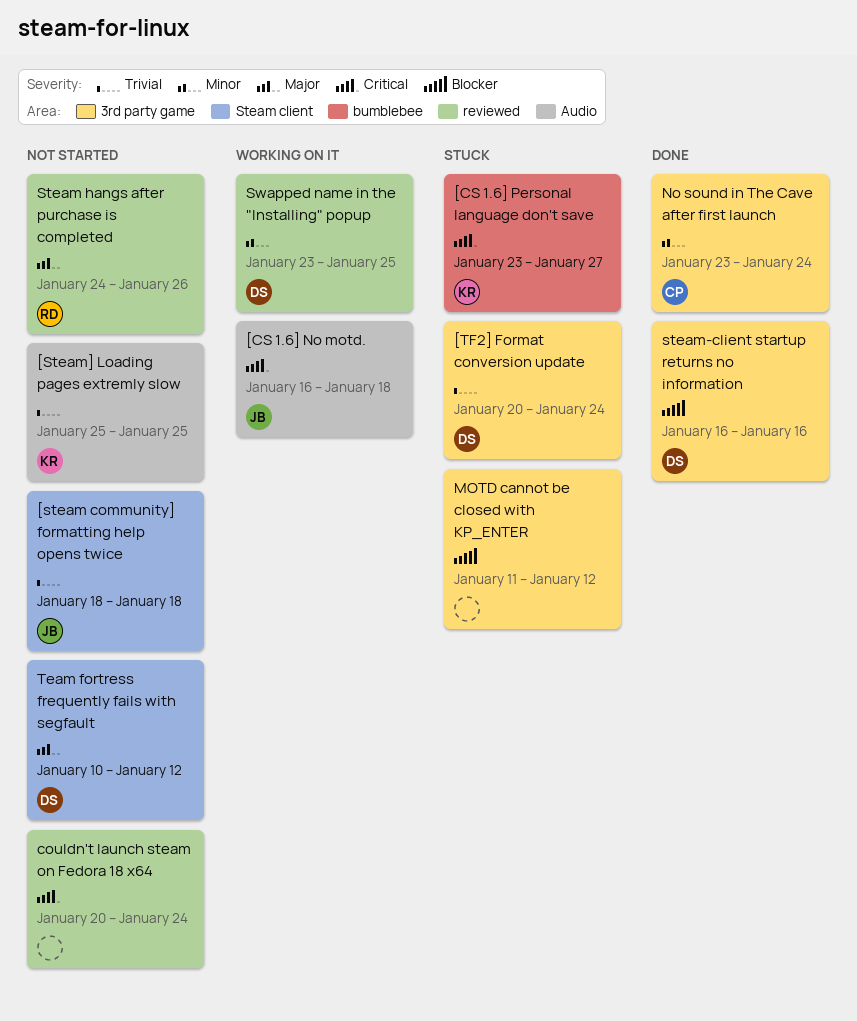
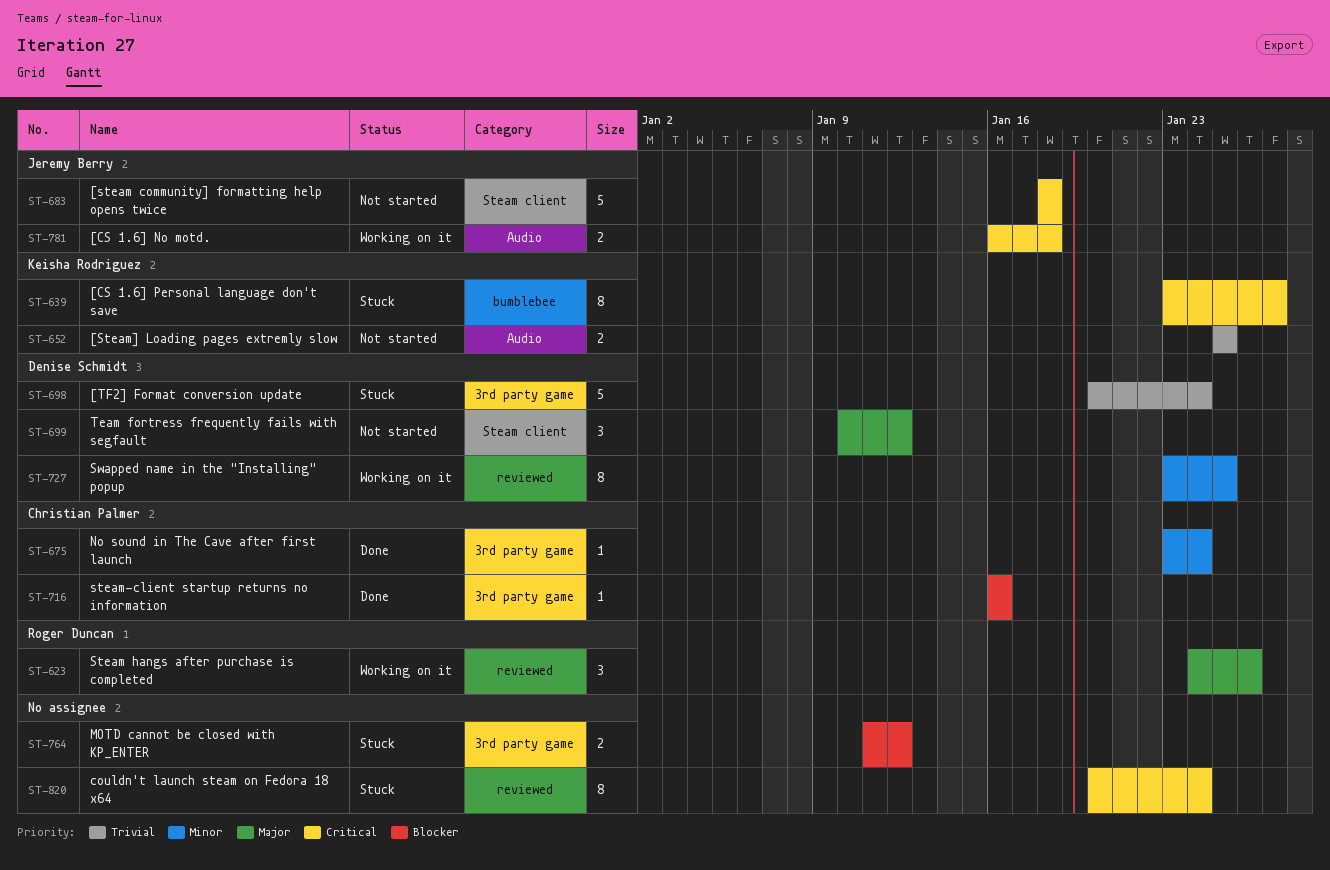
[steam community] formatting help opens twice, priority: Trivial -> Critical
couldn't launch steam on Fedora 18 x64, status: Not started -> Stuck
Steam hangs after purchase is completed, status: Not started -> Working on it
steam-client startup returns no information, owner: Denise Schmidt -> Christian Palmer

